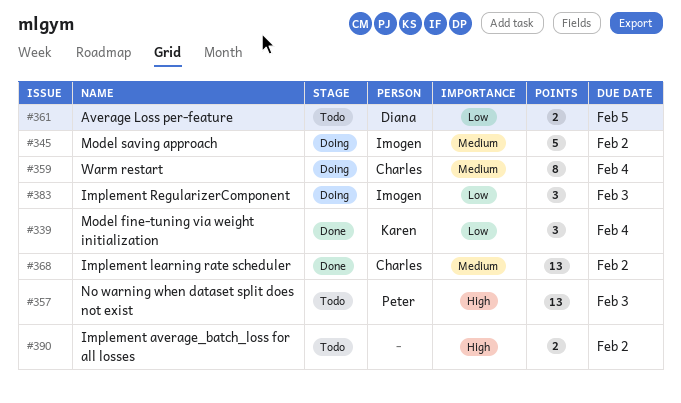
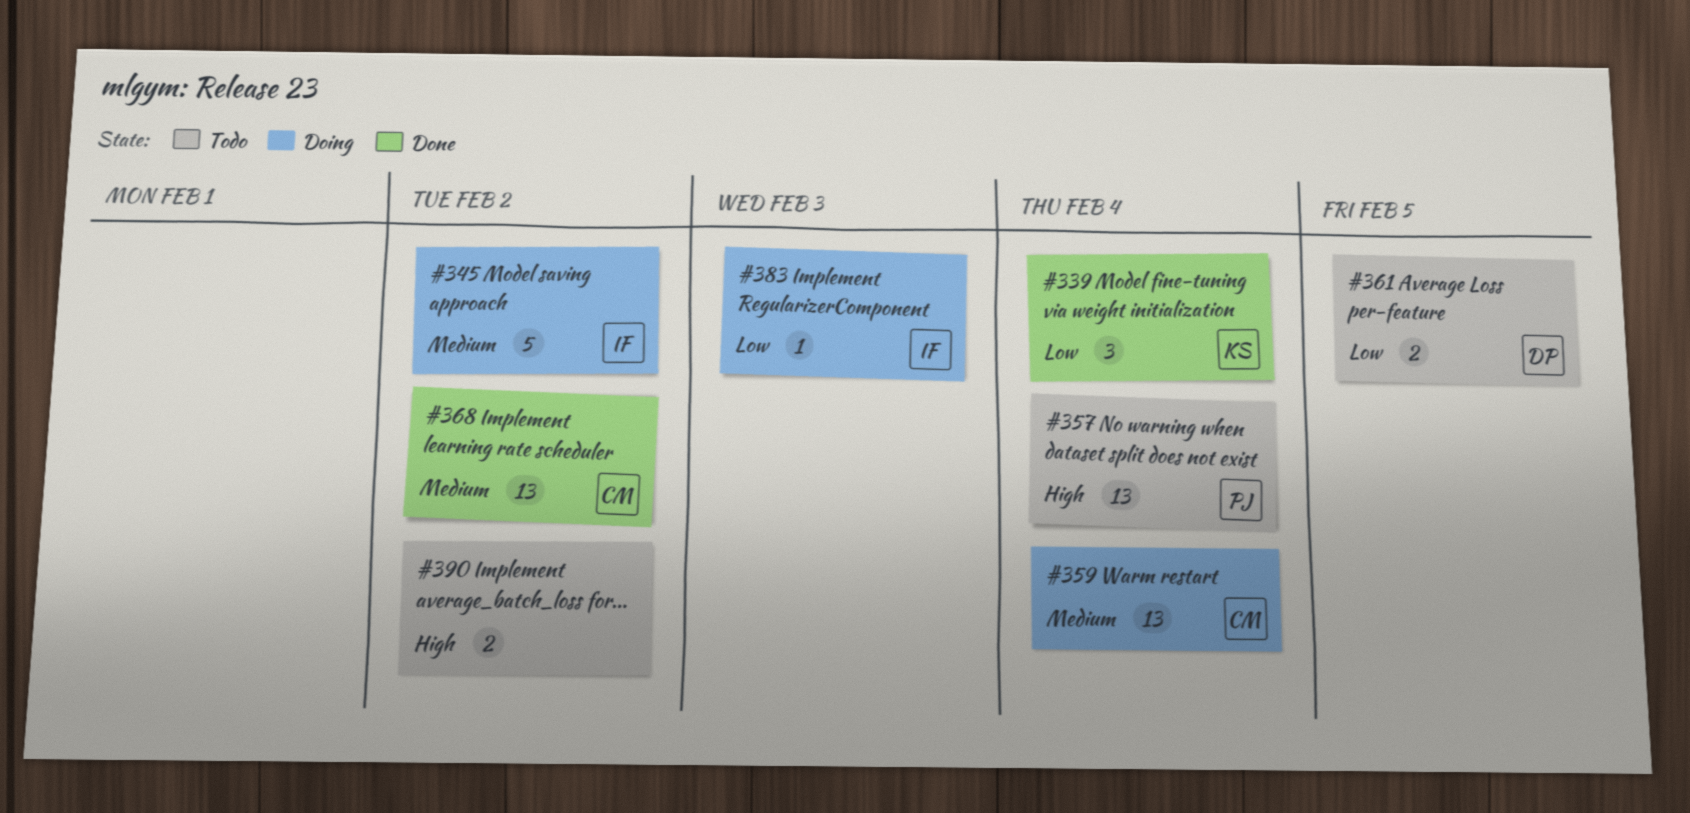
#357, due: Feb 3 -> Feb 4
#359, estimate: 8 -> 13
#383, estimate: 3 -> 1

